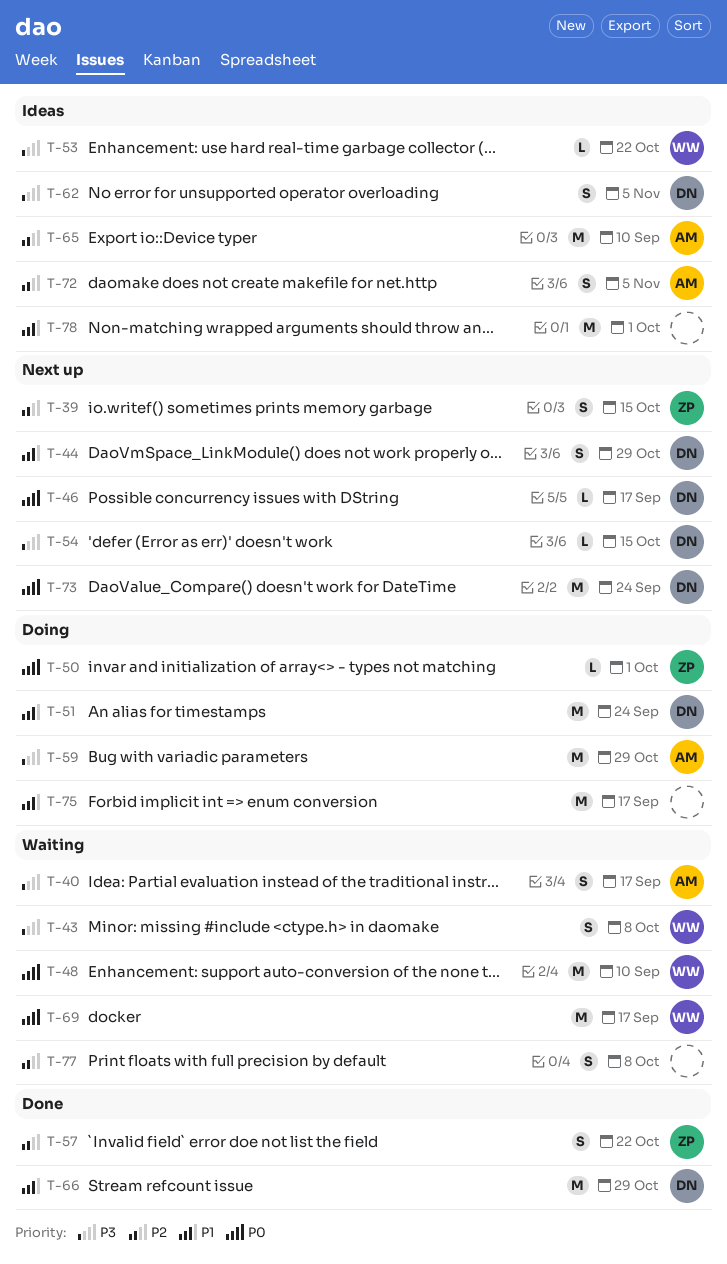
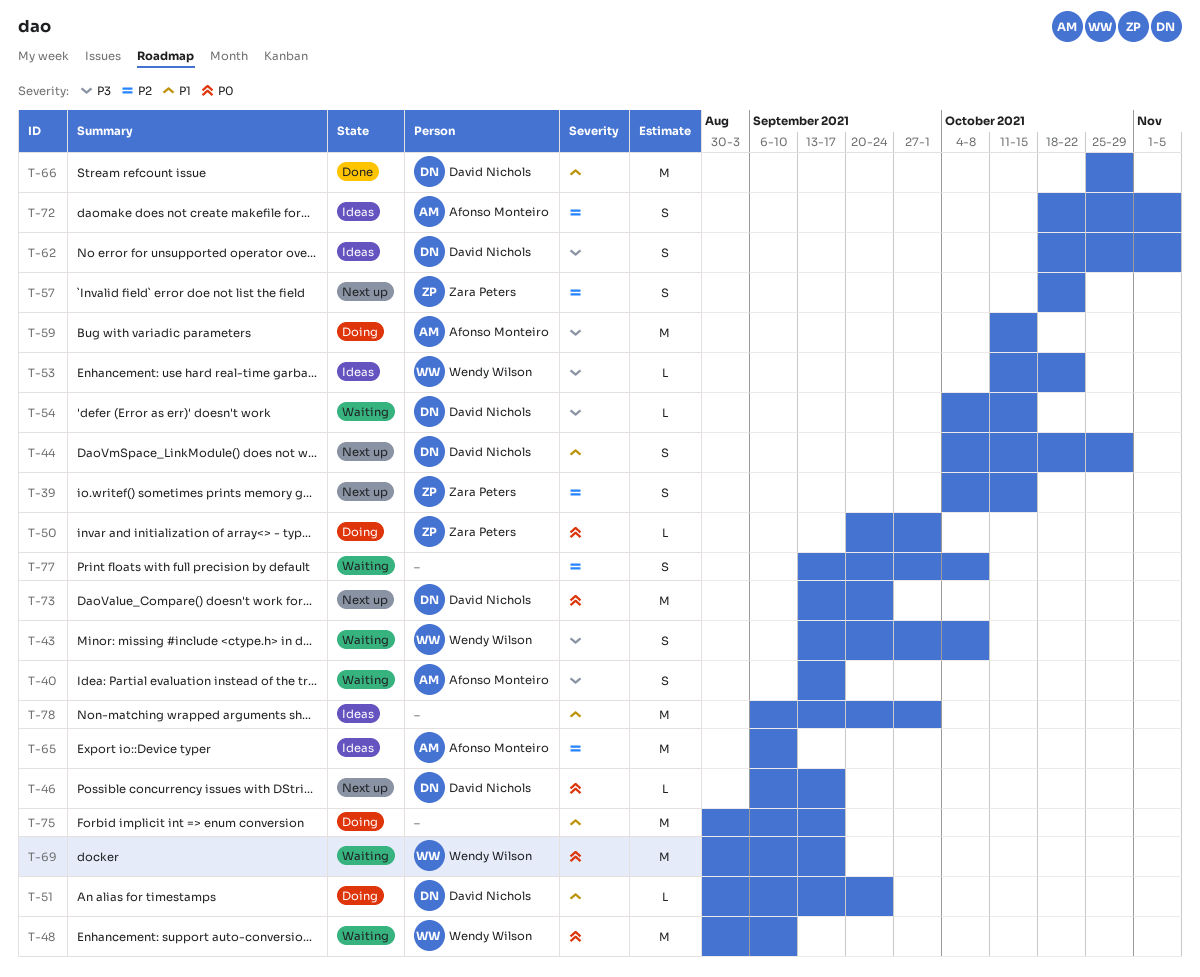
T-51, estimate: M -> L
T-54, status: Next up -> Waiting
T-57, status: Done -> Next up
T-59, due: Oct 29 -> Oct 15

